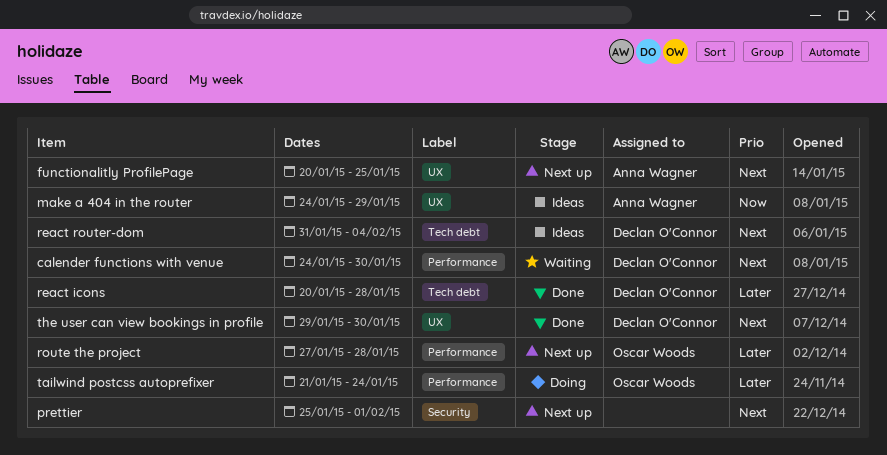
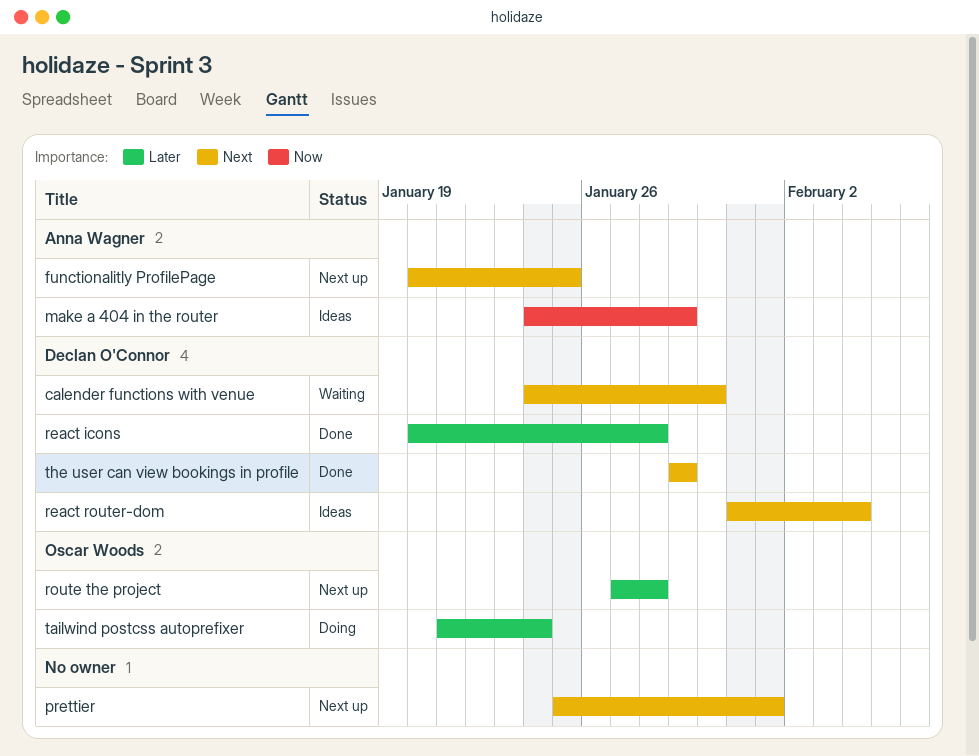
the user can view bookings in profile, due: Jan 30 -> Jan 29

